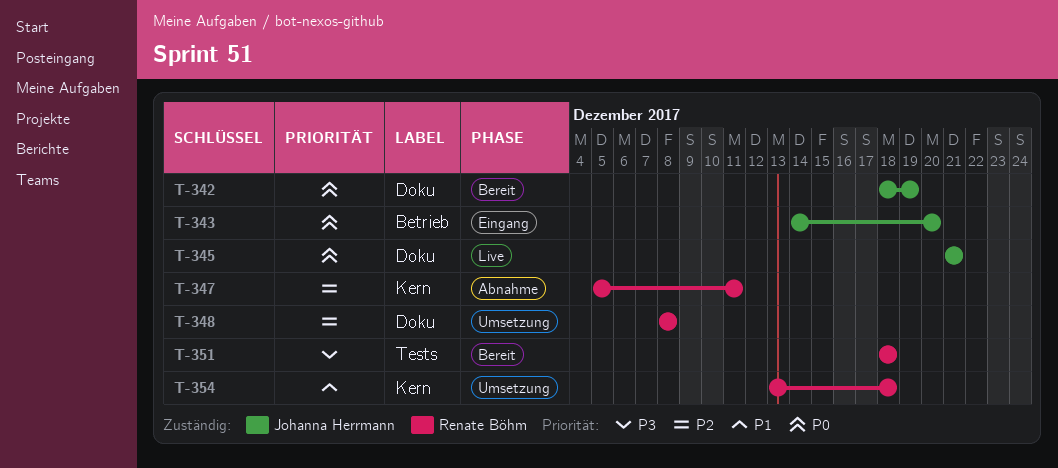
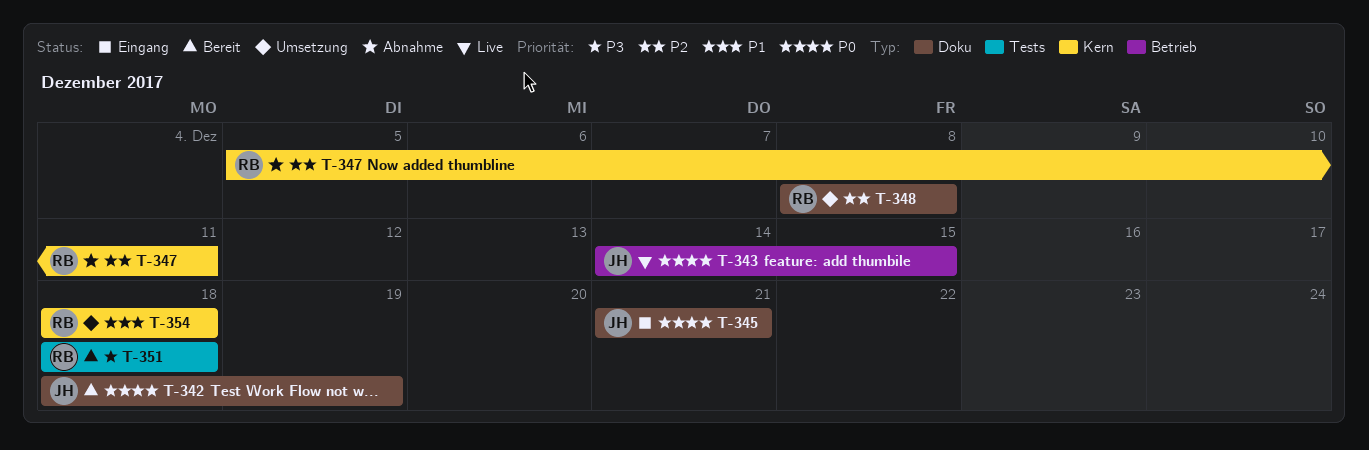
T-343, status: Eingang -> Live
T-343, due: Dec 20 -> Dec 15
T-345, status: Live -> Eingang
T-354, start: Dec 13 -> Dec 18

